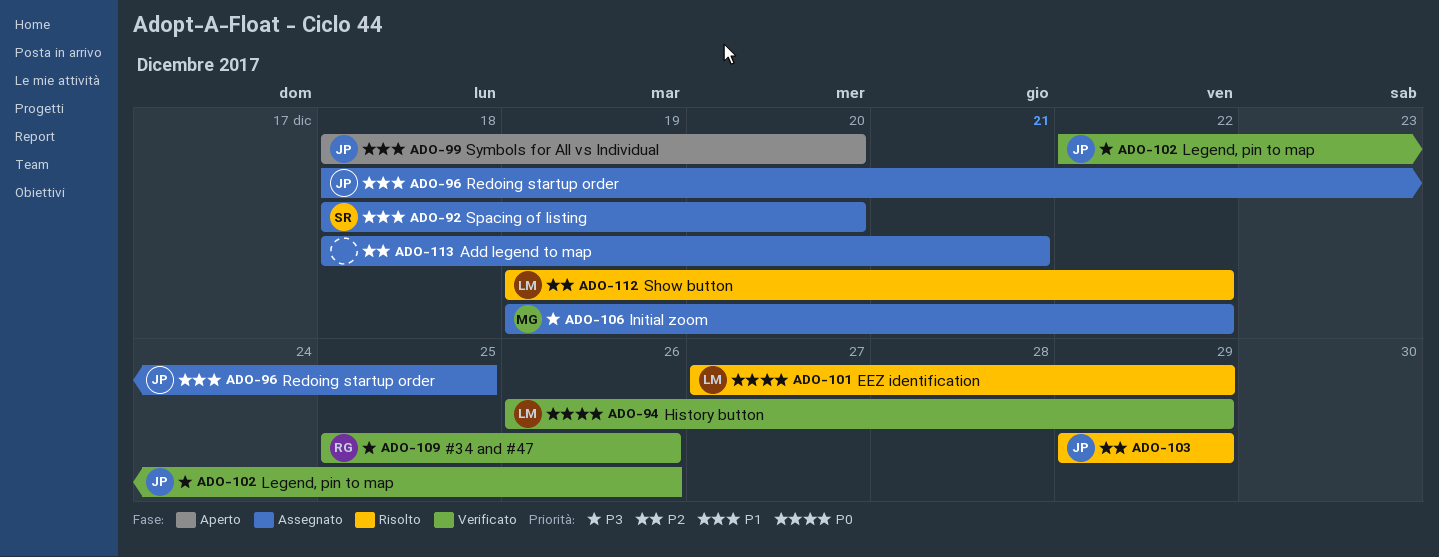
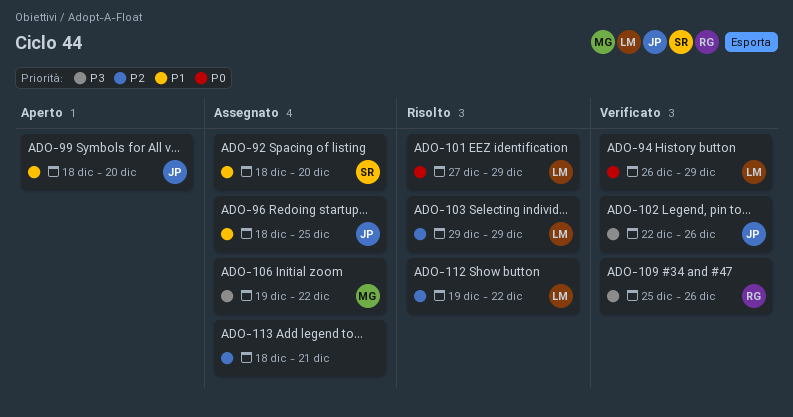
ADO-103, owner: JP -> LM

